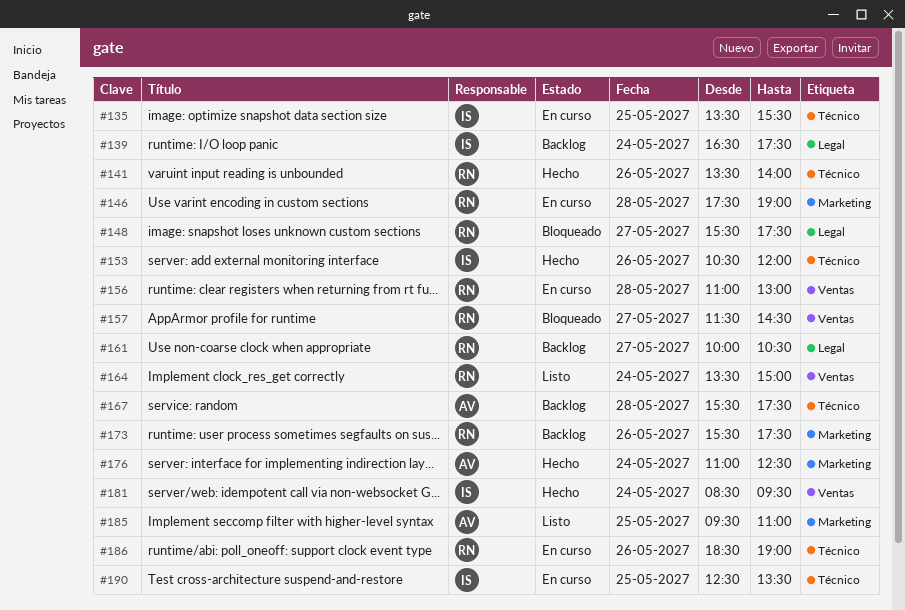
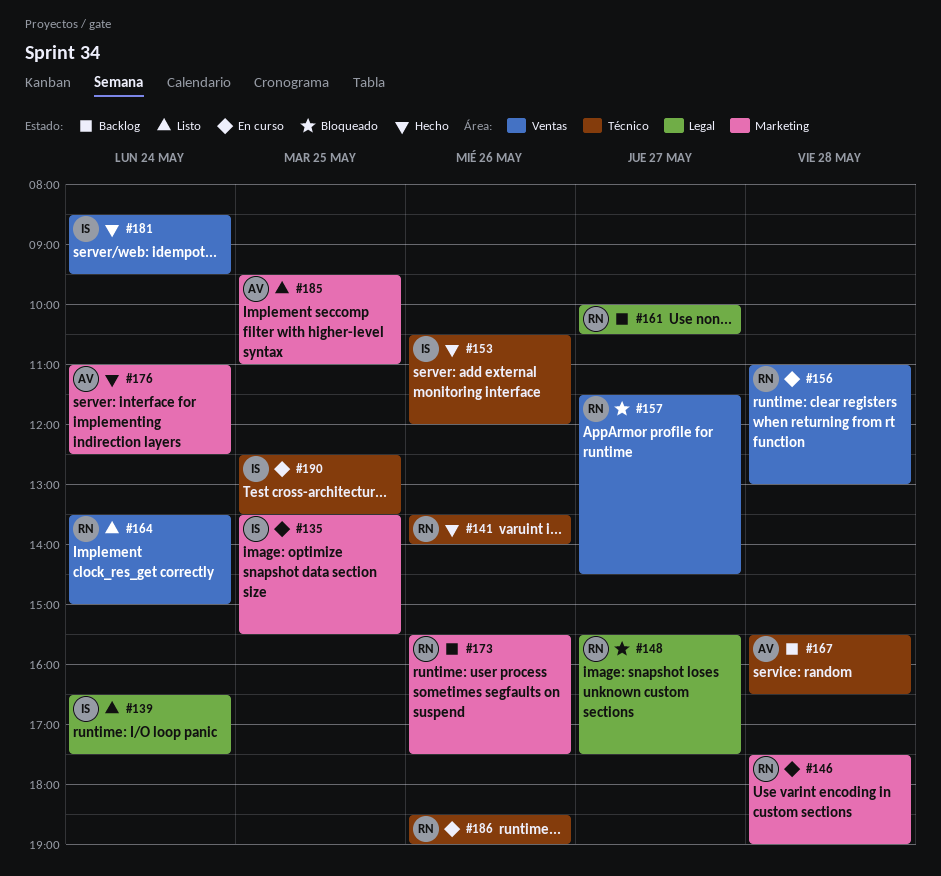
#135, label: Técnico -> Marketing
#139, status: Backlog -> Listo
#167, ends: 17:30 -> 16:30

